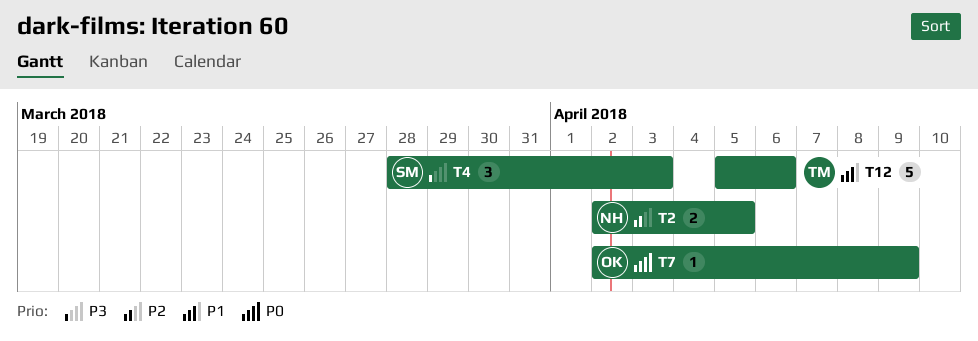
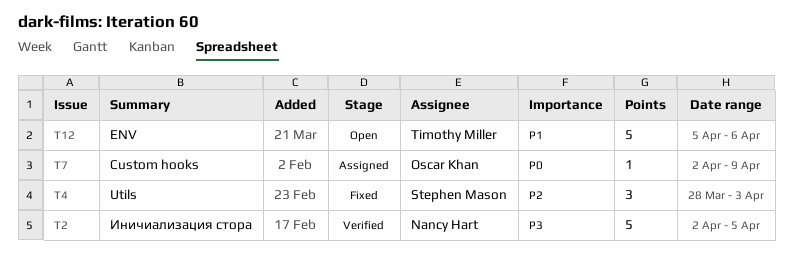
T2, priority: P2 -> P3
T2, estimate: 2 -> 5
T4, priority: P3 -> P2

